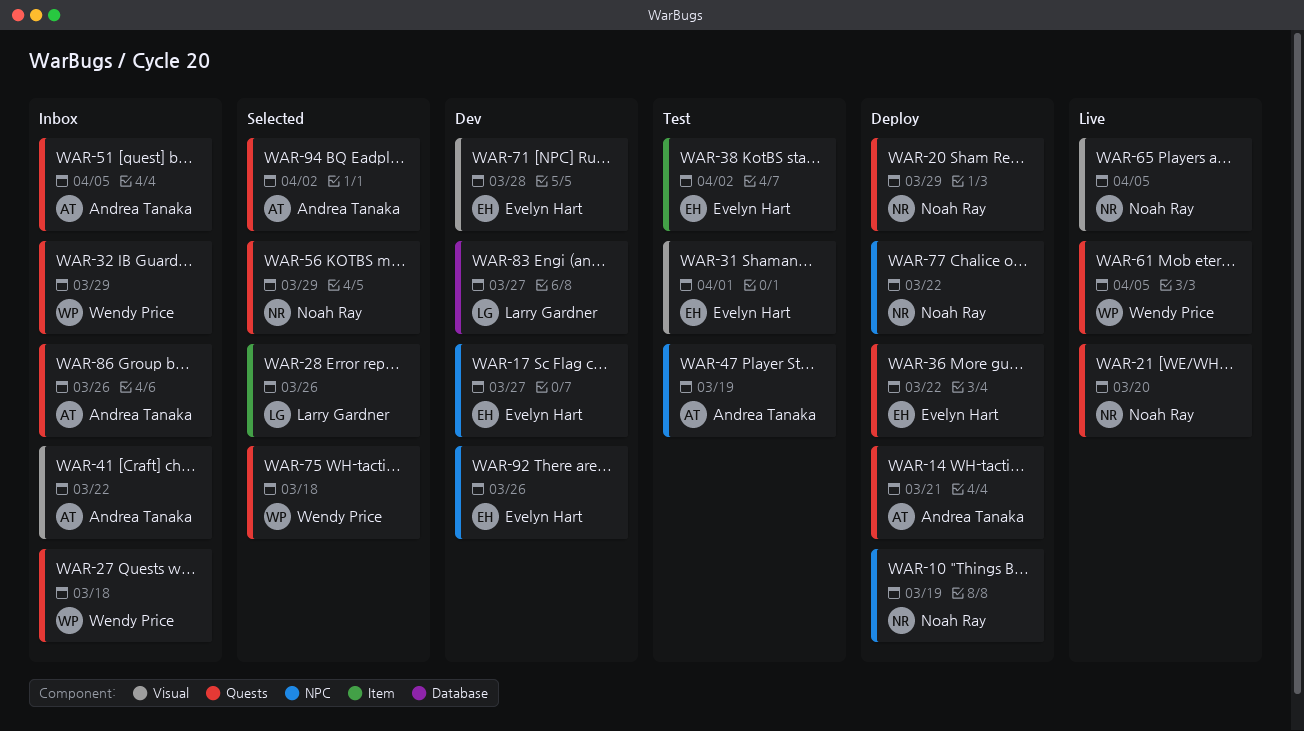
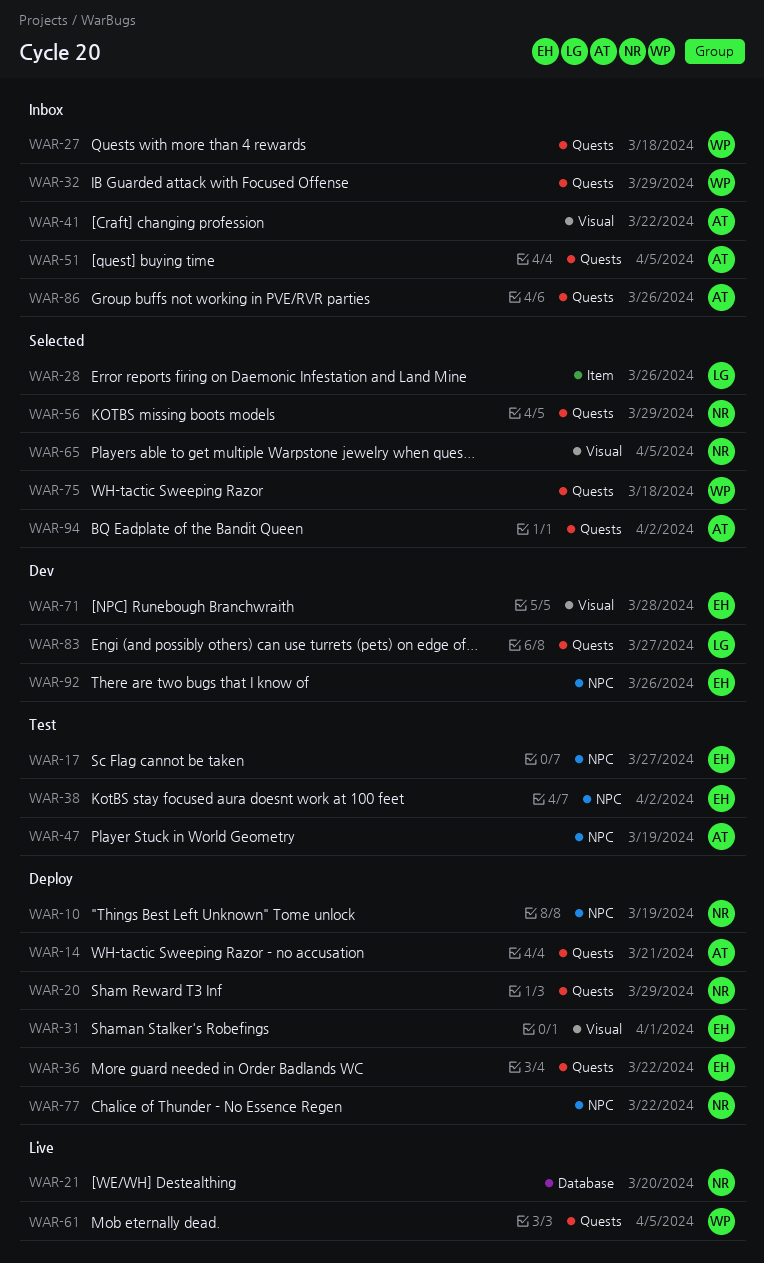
WAR-17, status: Dev -> Test
WAR-21, label: Quests -> Database
WAR-31, status: Test -> Deploy
WAR-38, label: Item -> NPC
WAR-65, status: Live -> Selected
WAR-83, label: Database -> Quests

